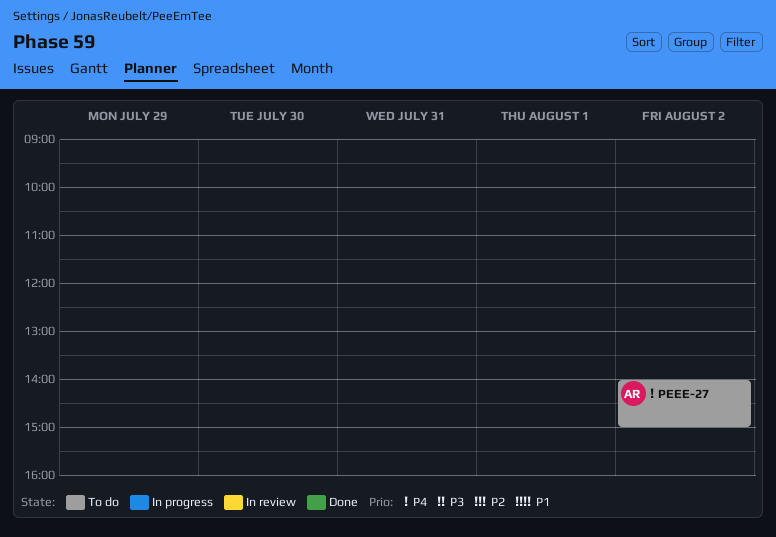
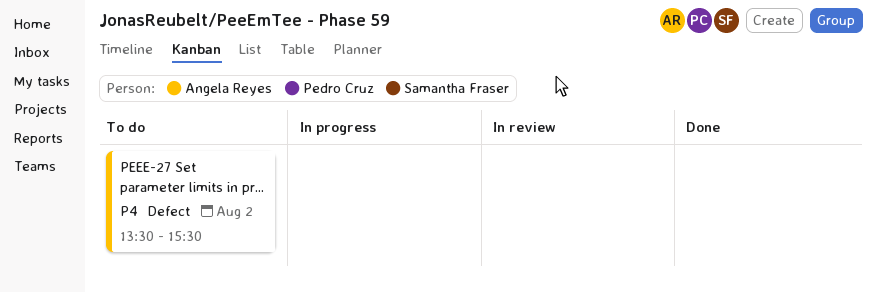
PEEE-27, begins: 14:00 -> 13:30
PEEE-27, ends: 15:00 -> 15:30

